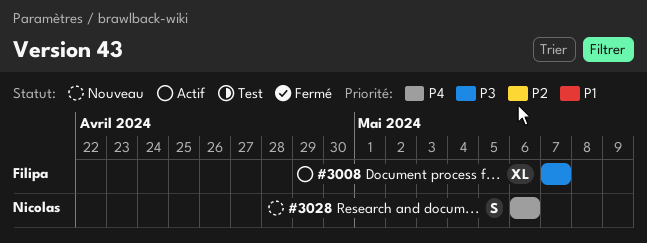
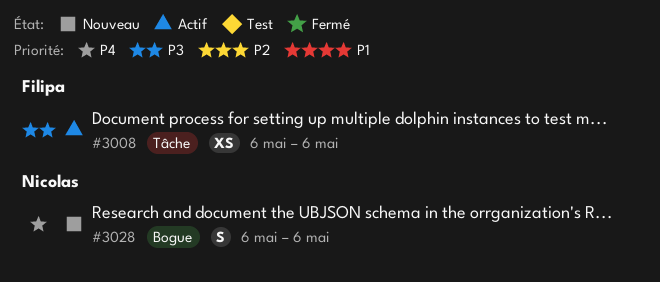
#3008, estimate: XL -> XS
#3008, start: May 7 -> May 6
#3008, due: May 7 -> May 6

